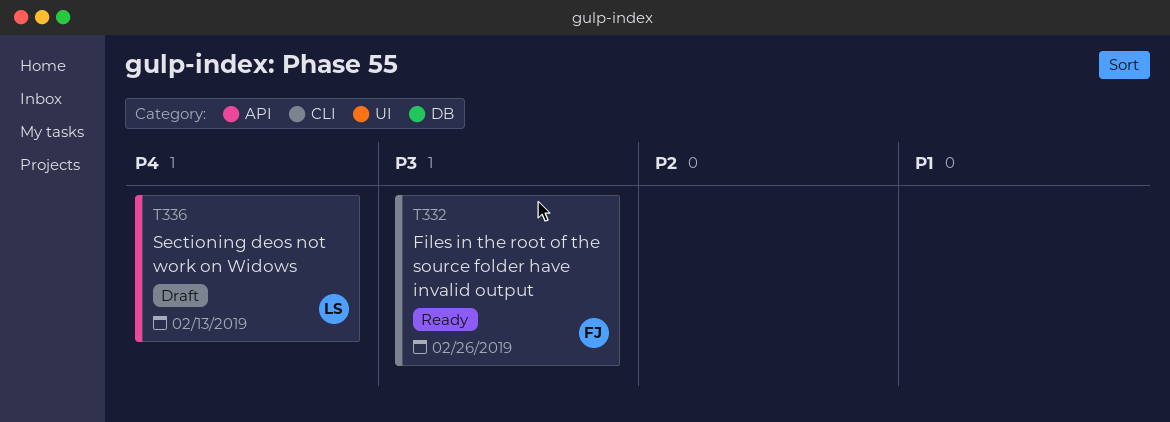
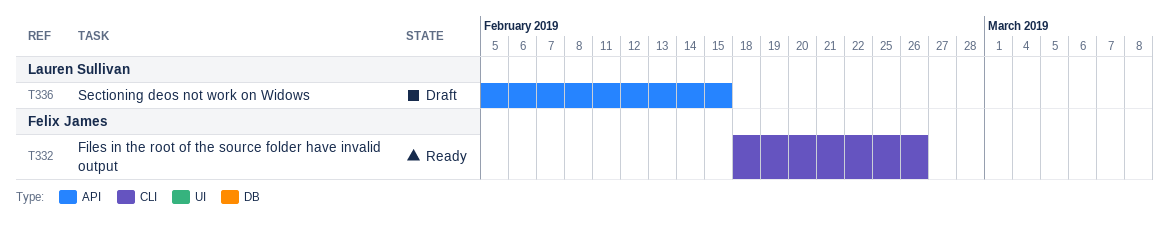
T336, due: Feb 13 -> Feb 15

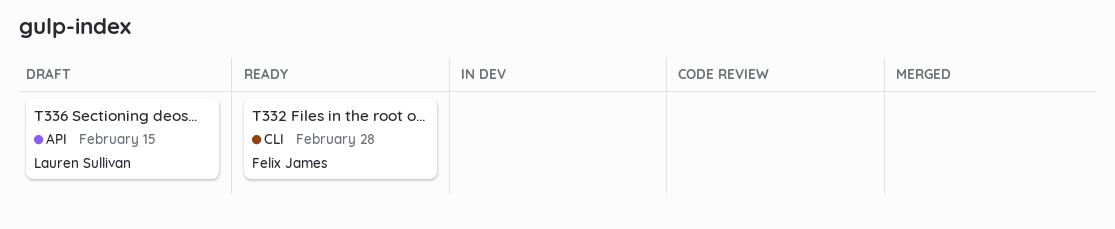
T332, due: Feb 26 -> Feb 28

